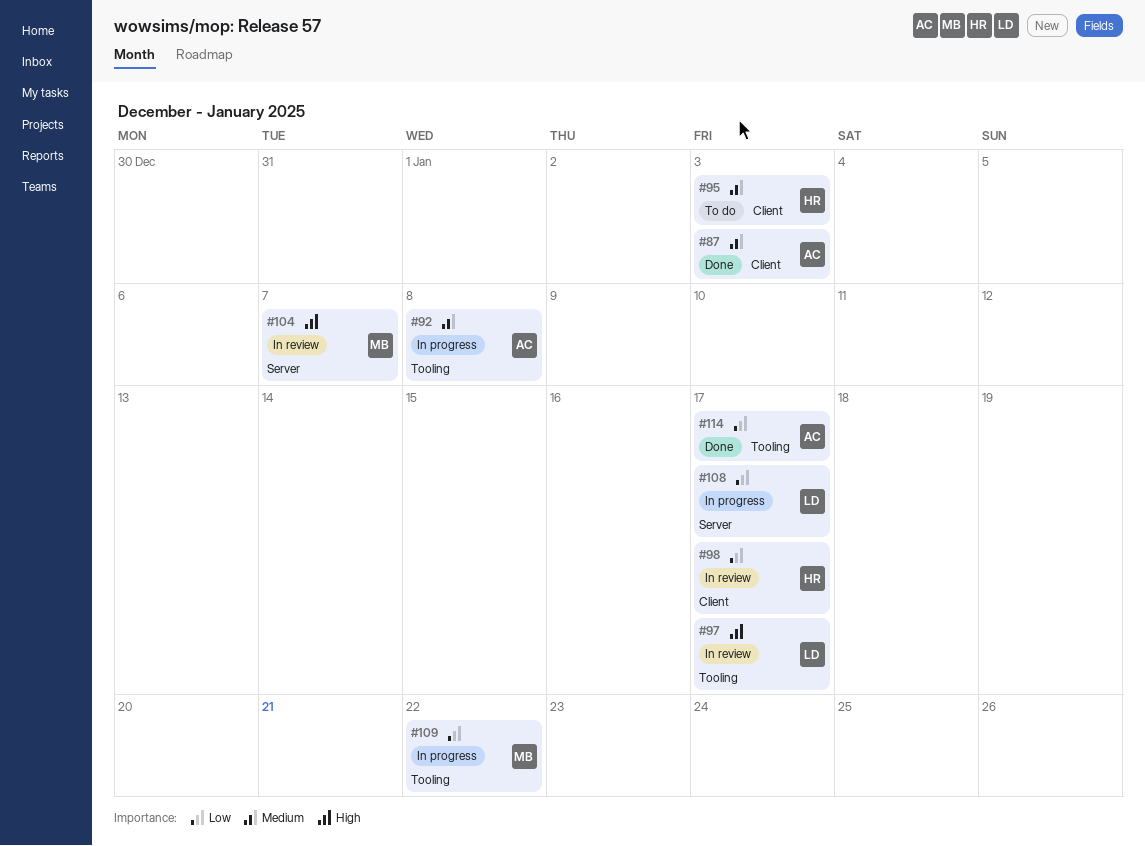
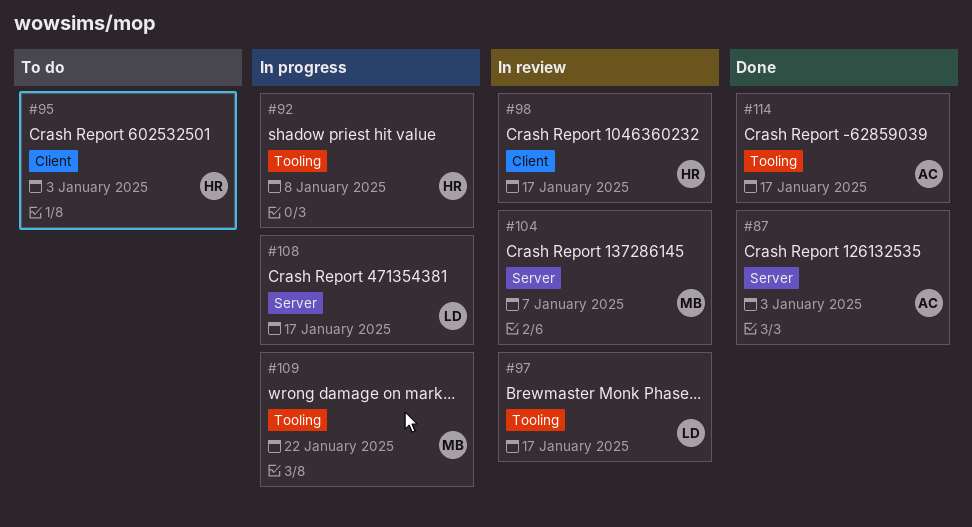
#87, label: Client -> Server
#92, owner: AC -> HR

